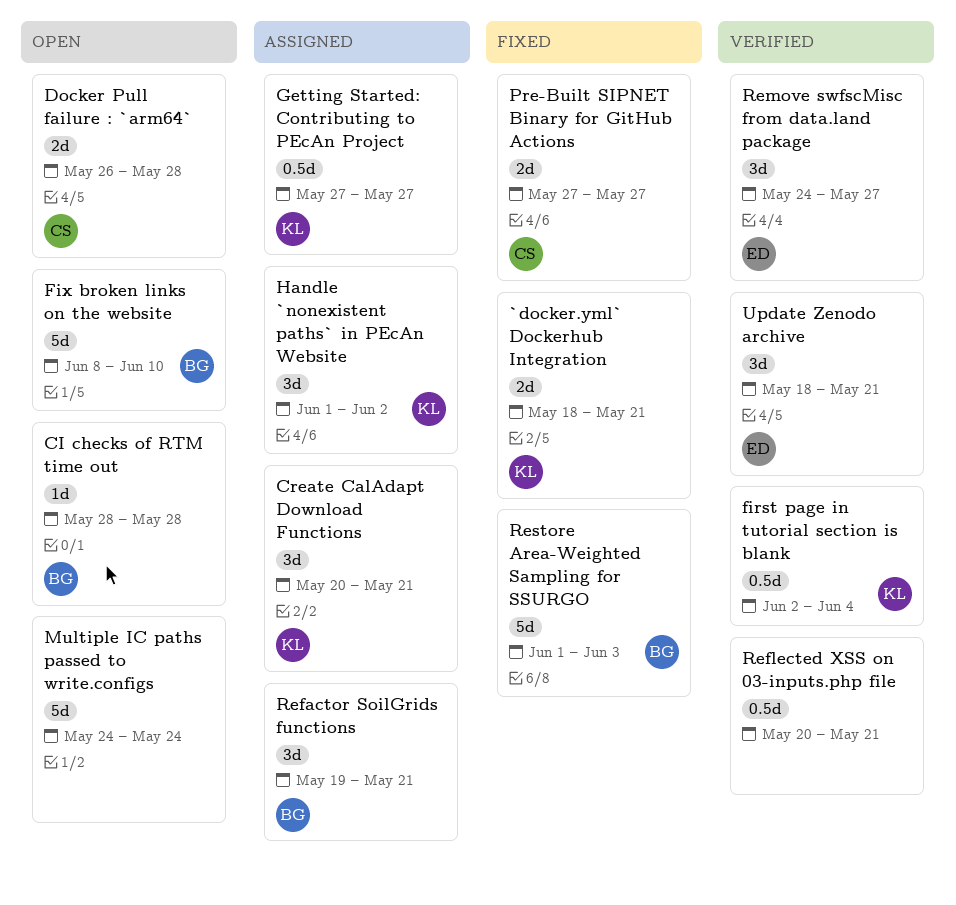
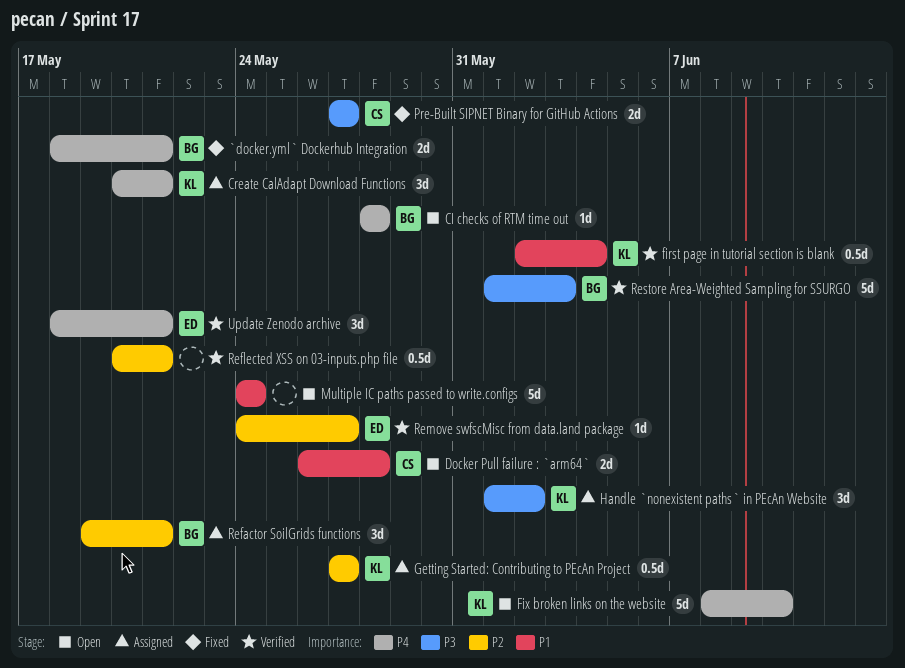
`docker.yml` Dockerhub Integration, owner: KL -> BG
Fix broken links on the website, owner: BG -> KL
Remove swfscMisc from data.land package, estimate: 3d -> 1d
Restore Area-Weighted Sampling for SSURGO, status: Fixed -> Verified

